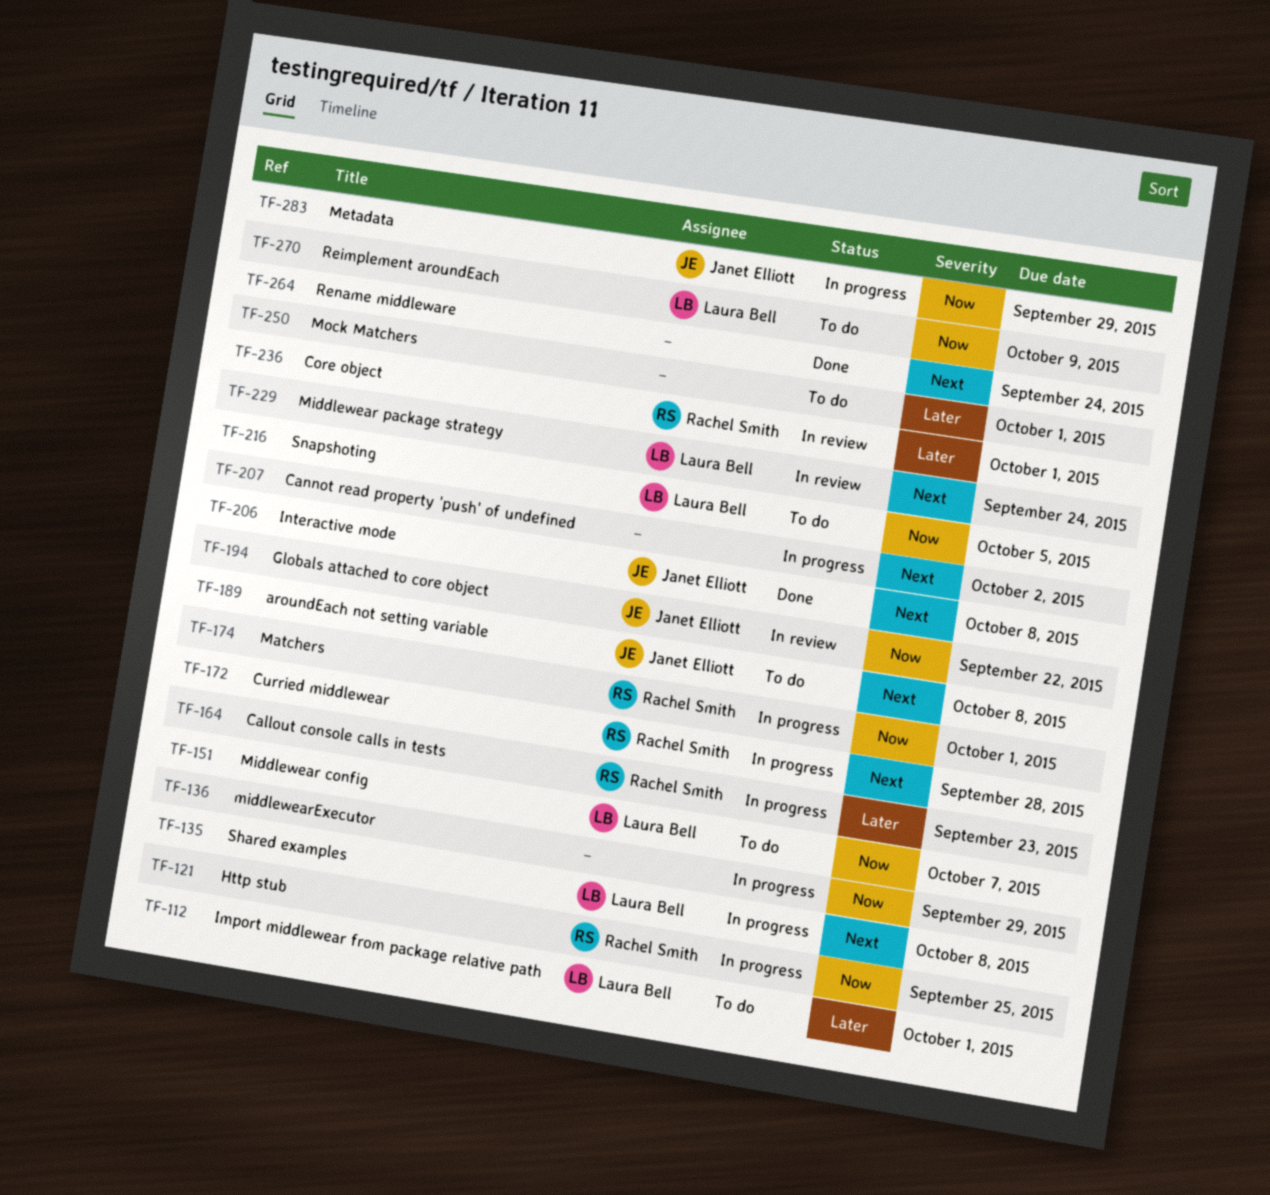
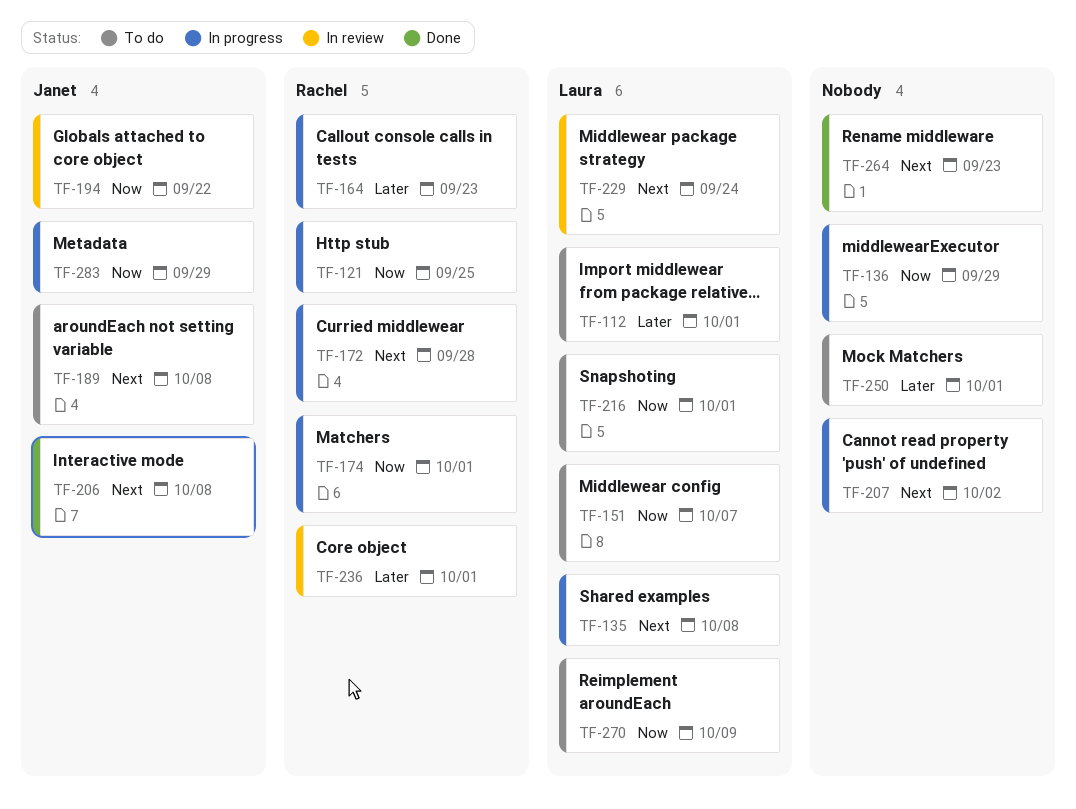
TF-216, due: Oct 5 -> Oct 1
TF-264, due: Sep 24 -> Sep 23

